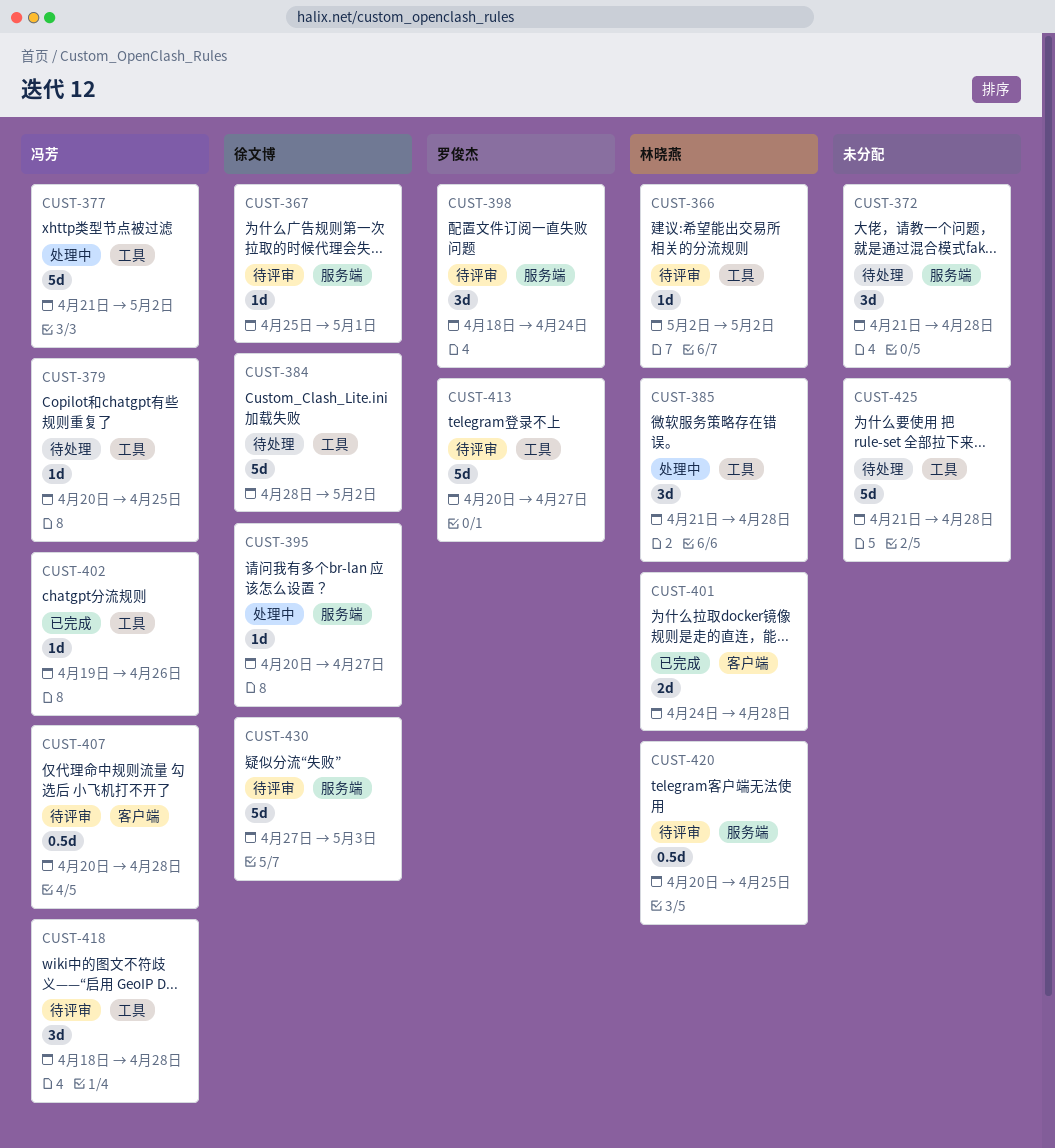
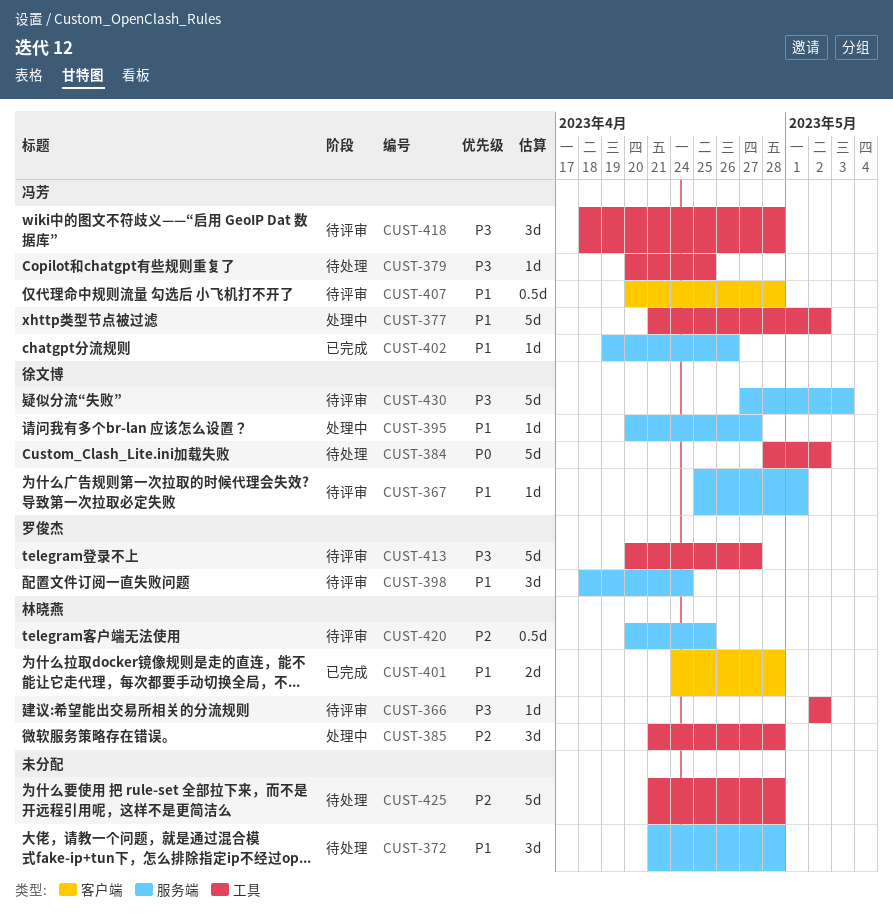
CUST-402, label: 工具 -> 服务端

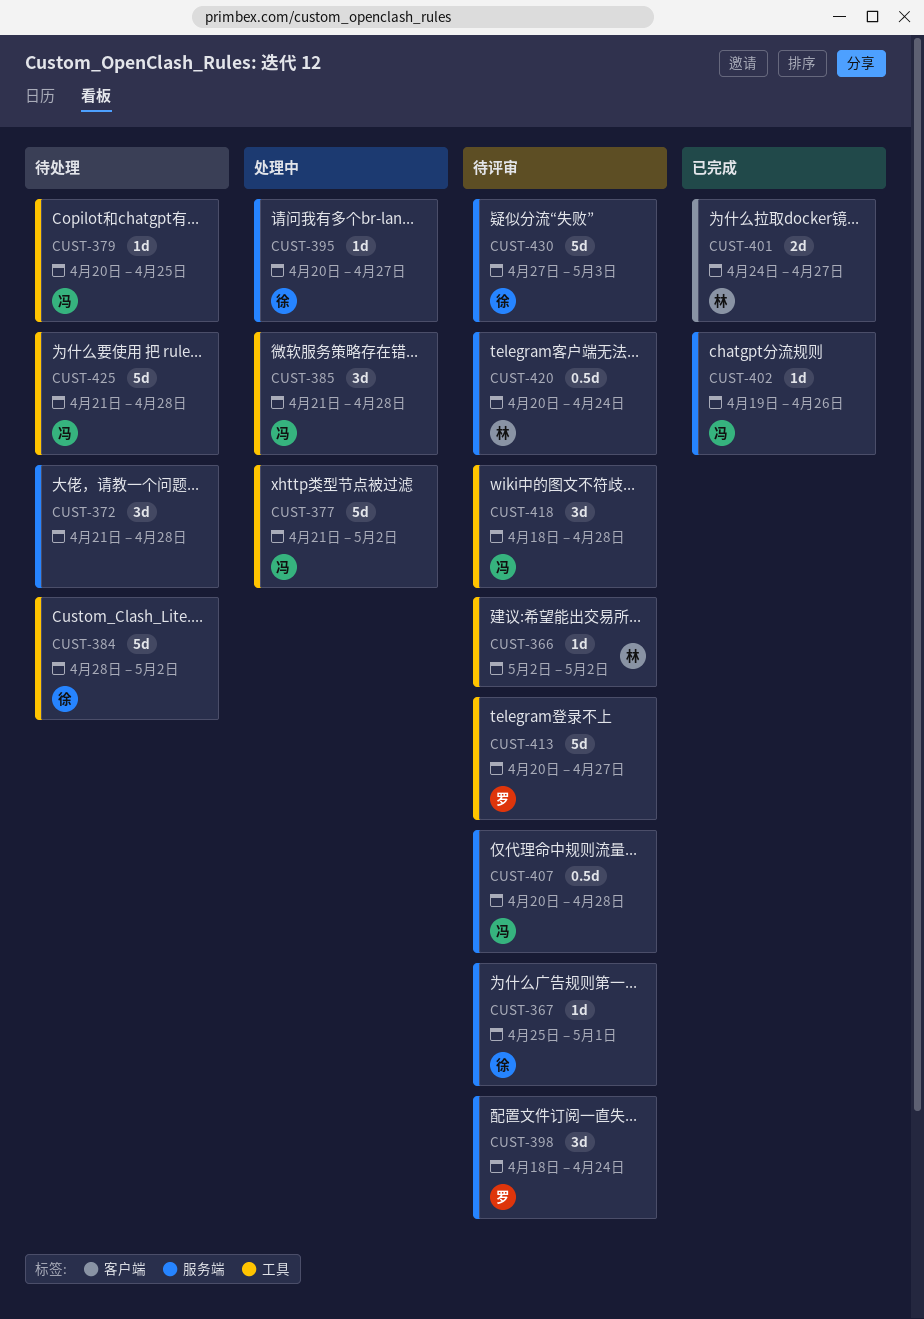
CUST-385, owner: 林晓燕 -> 冯芳
CUST-401, due: Apr 28 -> Apr 27
CUST-407, label: 客户端 -> 服务端
CUST-420, due: Apr 25 -> Apr 24
CUST-425, owner: none -> 冯芳

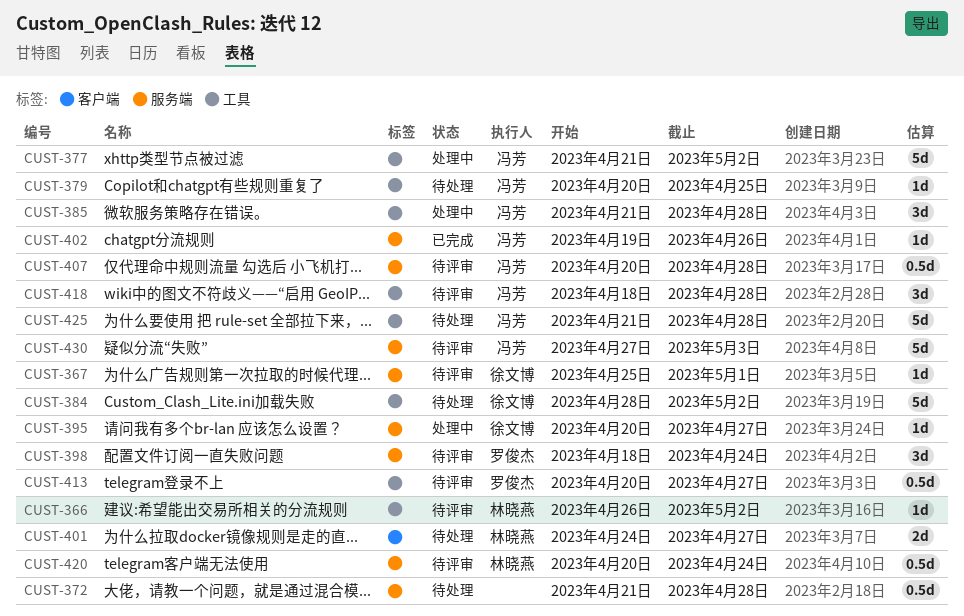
CUST-366, start: May 2 -> Apr 26
CUST-372, estimate: 3d -> 0.5d
CUST-401, status: 已完成 -> 待处理
CUST-413, estimate: 5d -> 0.5d
CUST-430, owner: 徐文博 -> 冯芳

